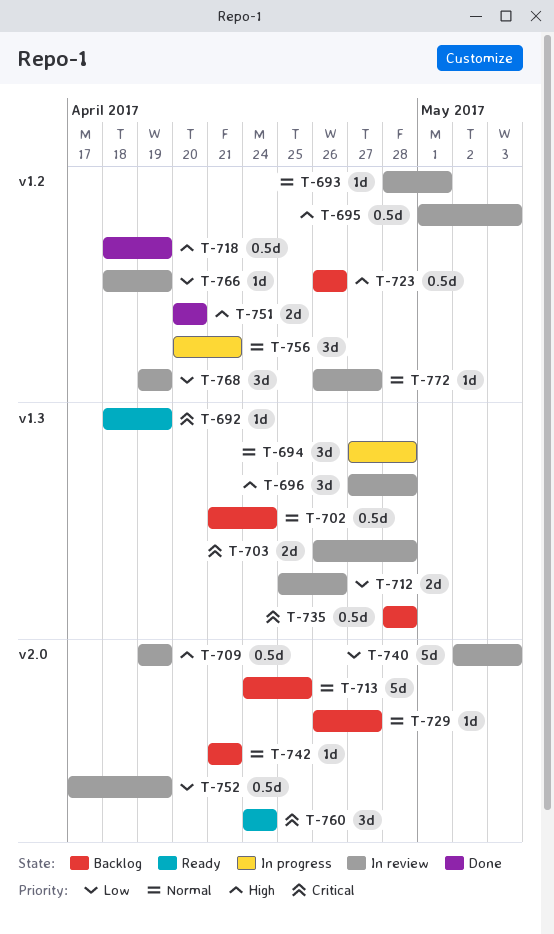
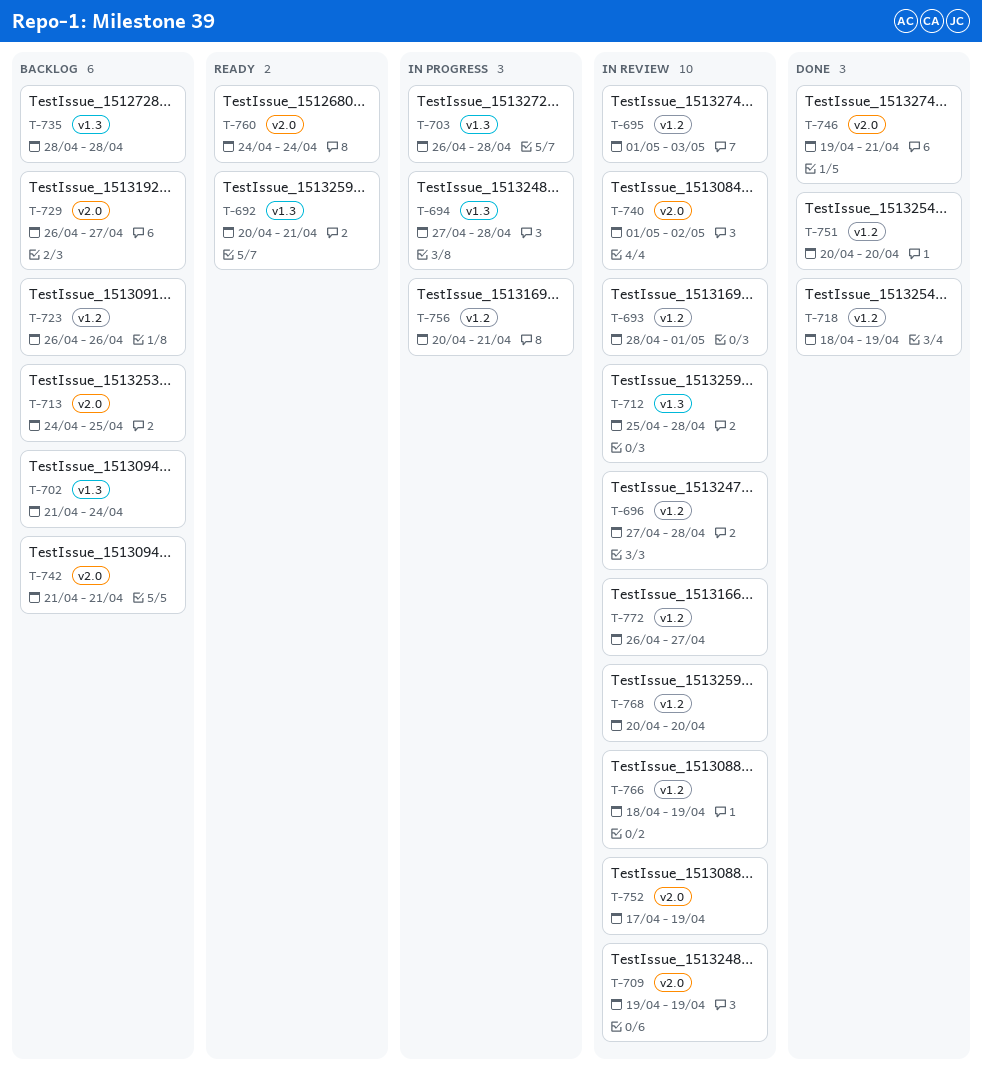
T-692, start: Apr 18 -> Apr 20
T-692, due: Apr 19 -> Apr 21
T-696, label: v1.3 -> v1.2
T-703, status: In review -> In progress
T-712, due: Apr 26 -> Apr 28
T-740, start: May 2 -> May 1
T-740, due: May 3 -> May 2
T-746: none -> present
T-768, start: Apr 19 -> Apr 20
T-768, due: Apr 19 -> Apr 20

